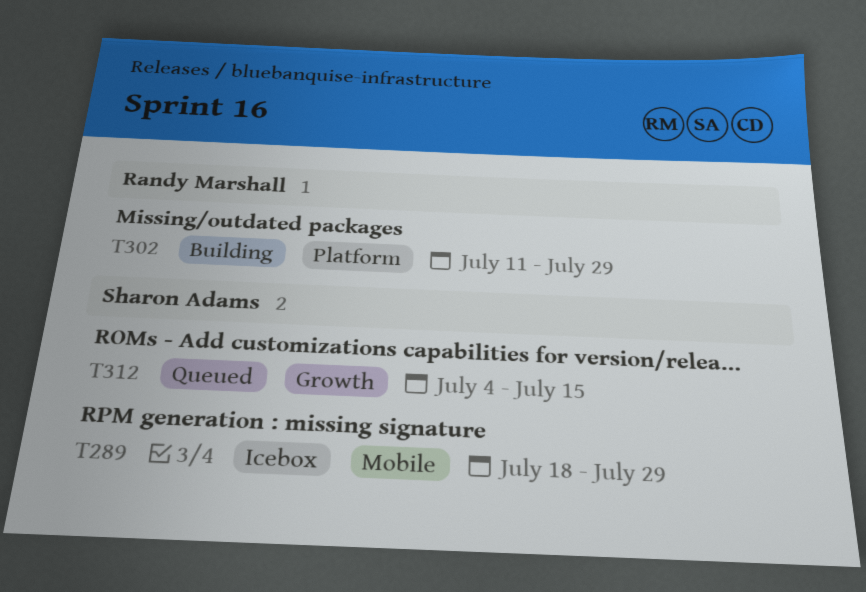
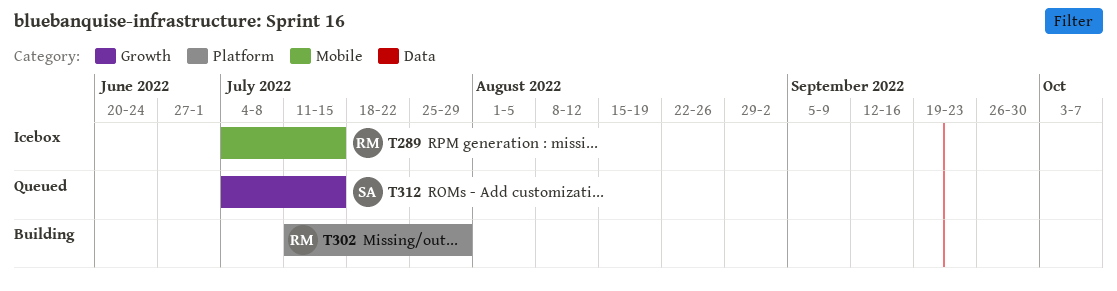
T289, owner: Sharon Adams -> Randy Marshall
T289, start: Jul 18 -> Jul 4
T289, due: Jul 29 -> Jul 15

